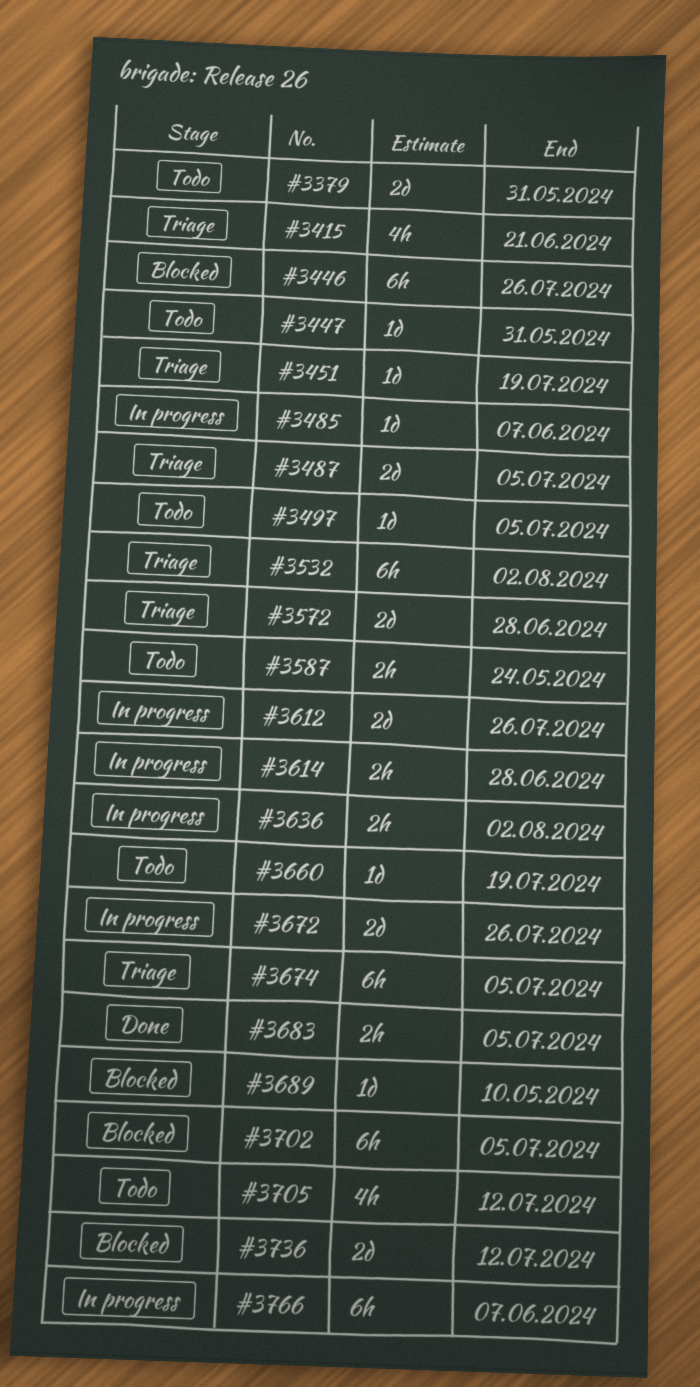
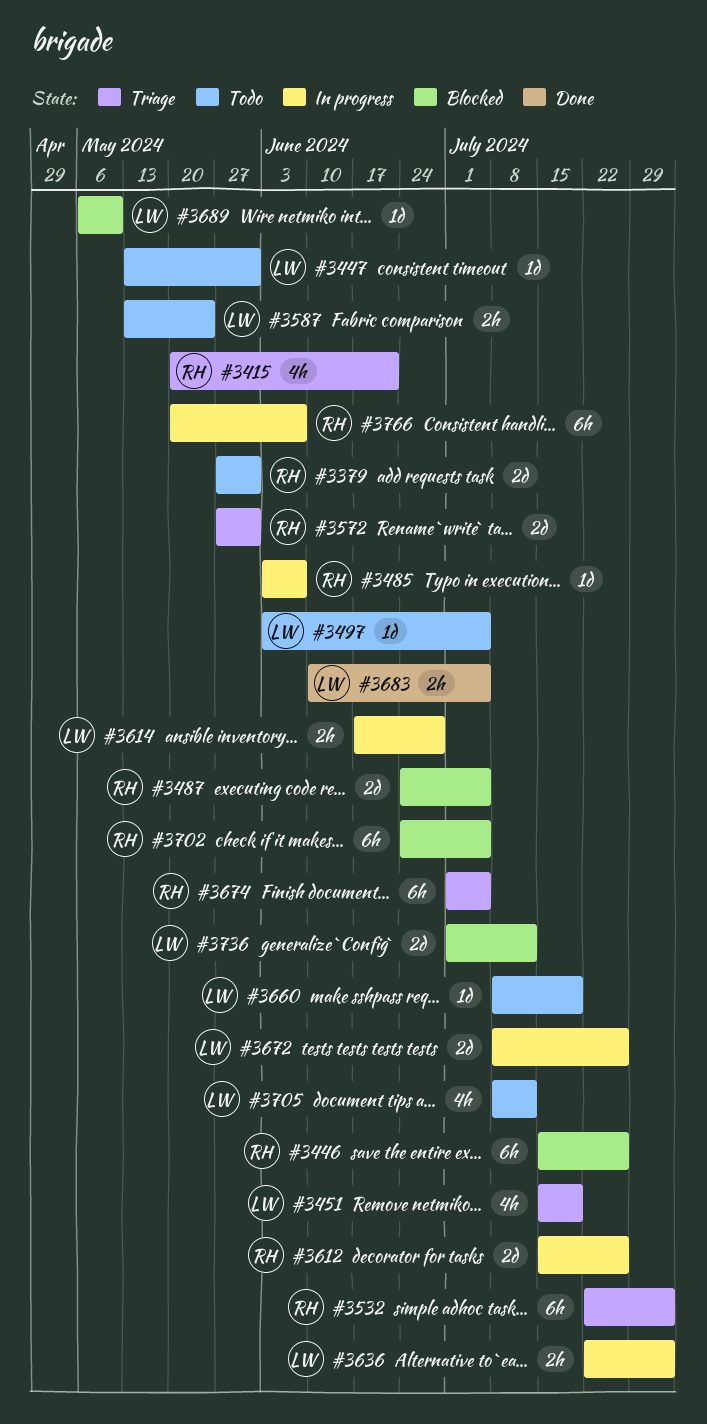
#3451, estimate: 1d -> 4h
#3487, status: Triage -> Blocked
#3572, due: Jun 28 -> May 31

